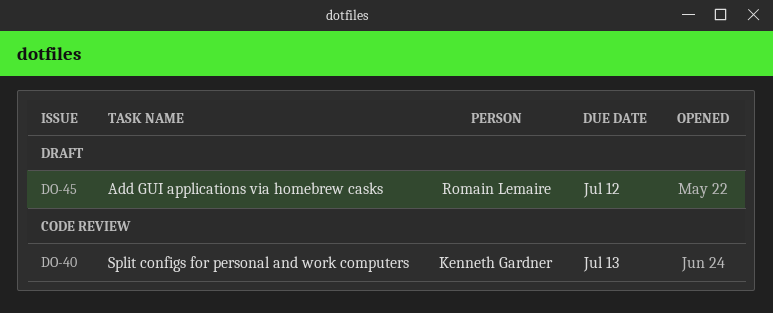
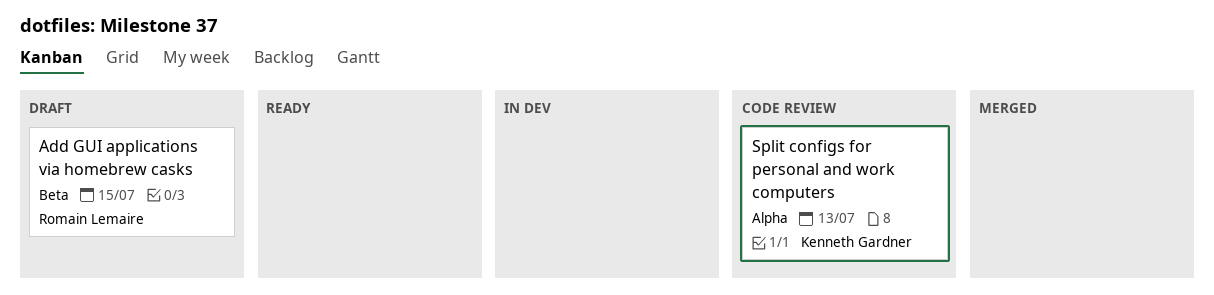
Add GUI applications via homebrew casks, due: Jul 12 -> Jul 15

